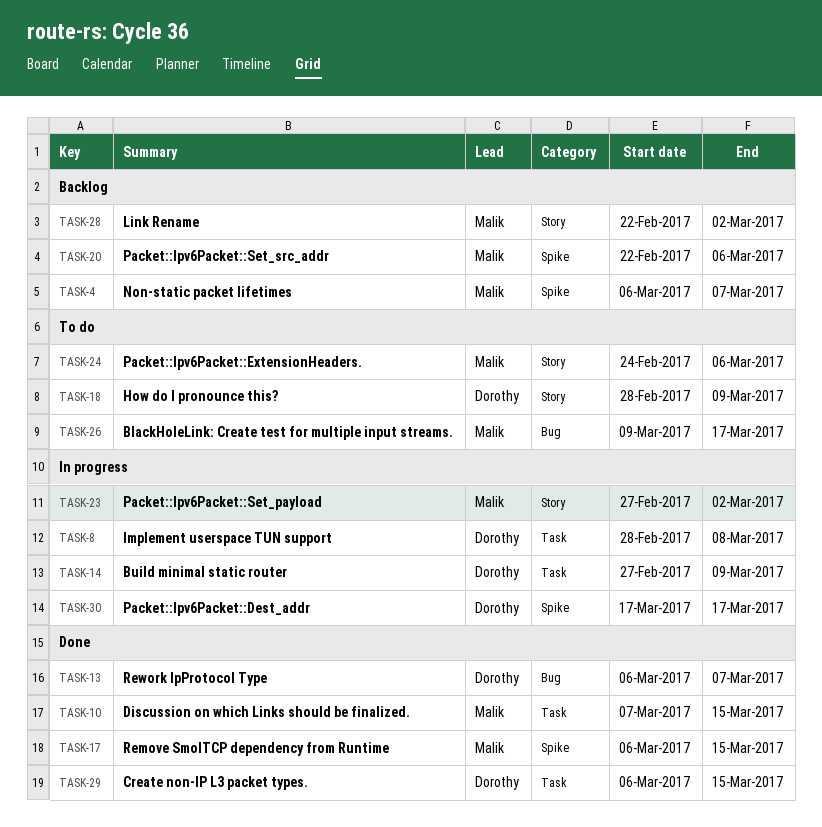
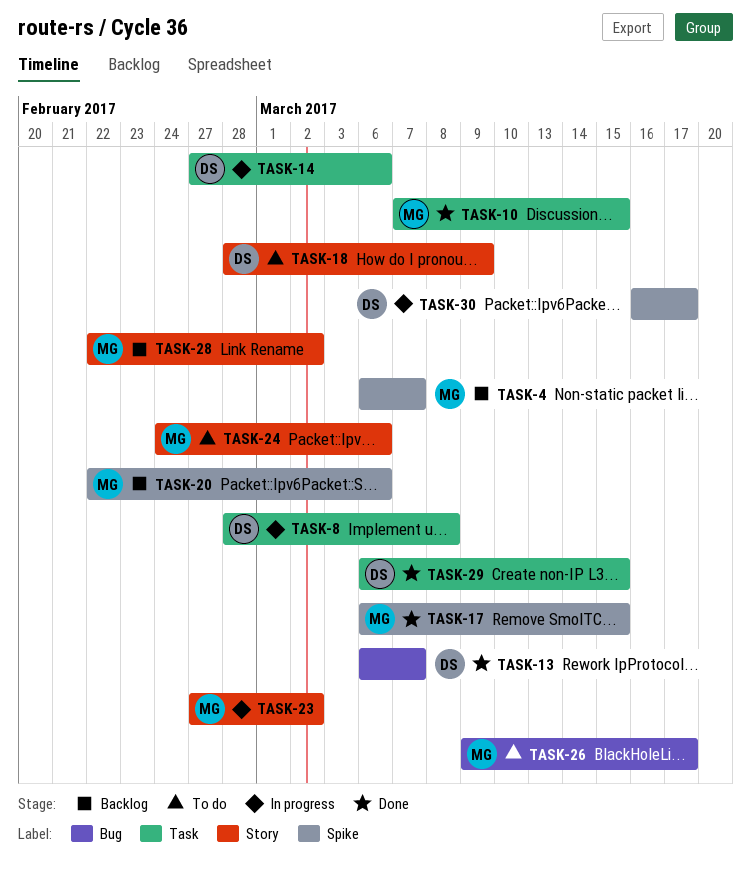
TASK-14, due: Mar 9 -> Mar 6
TASK-30, start: Mar 17 -> Mar 16

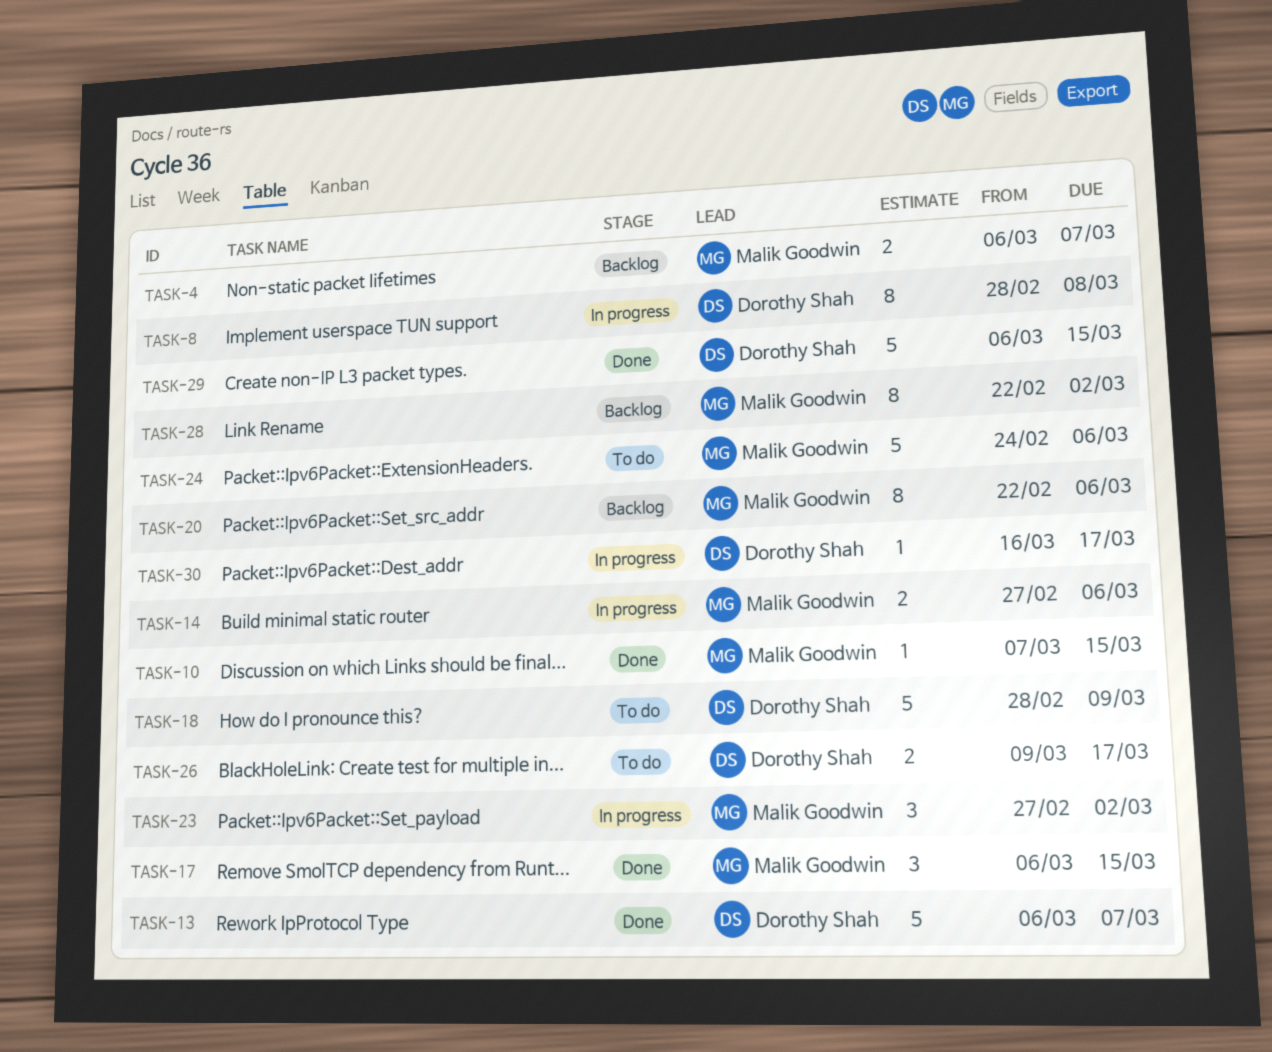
TASK-14, owner: Dorothy Shah -> Malik Goodwin
TASK-26, owner: Malik Goodwin -> Dorothy Shah

